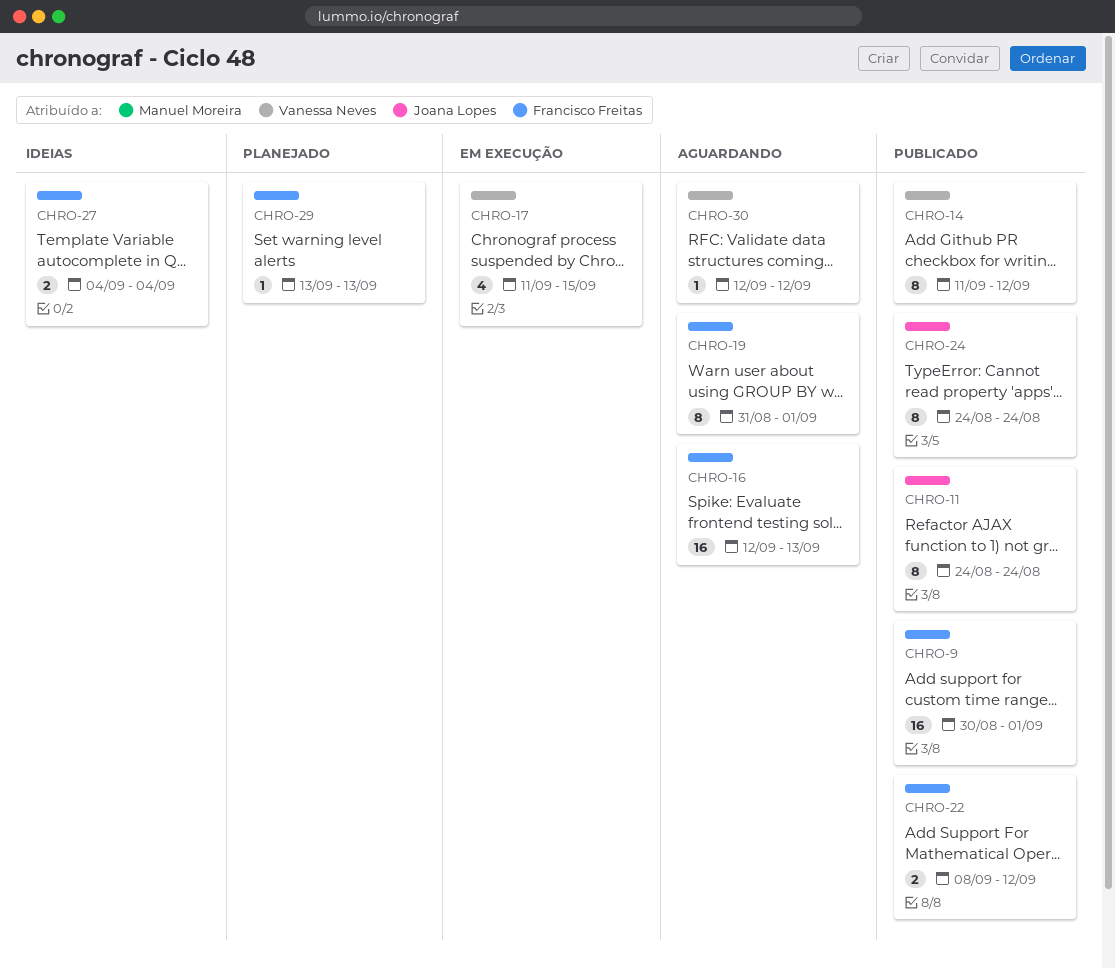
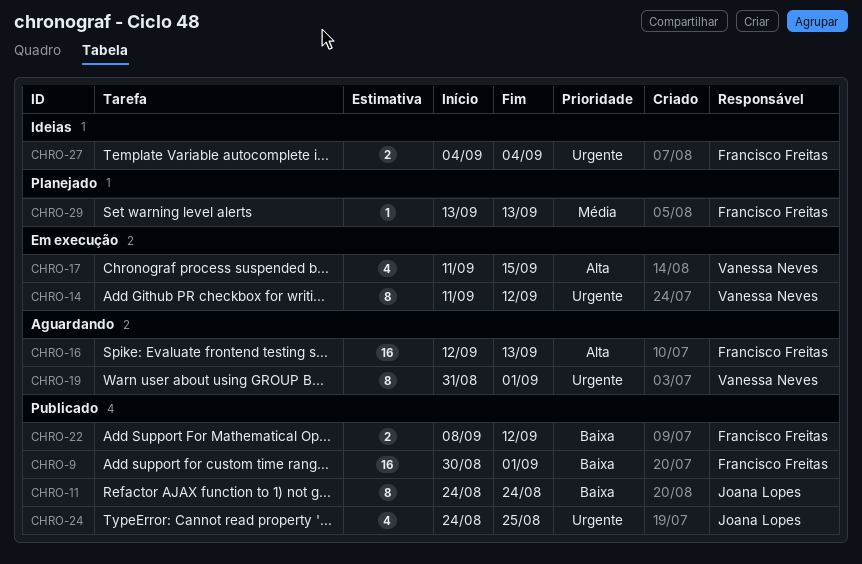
CHRO-14, status: Publicado -> Em execução
CHRO-19, owner: Francisco Freitas -> Vanessa Neves
CHRO-24, estimate: 8 -> 4
CHRO-24, due: Aug 24 -> Aug 25
CHRO-30: present -> none

